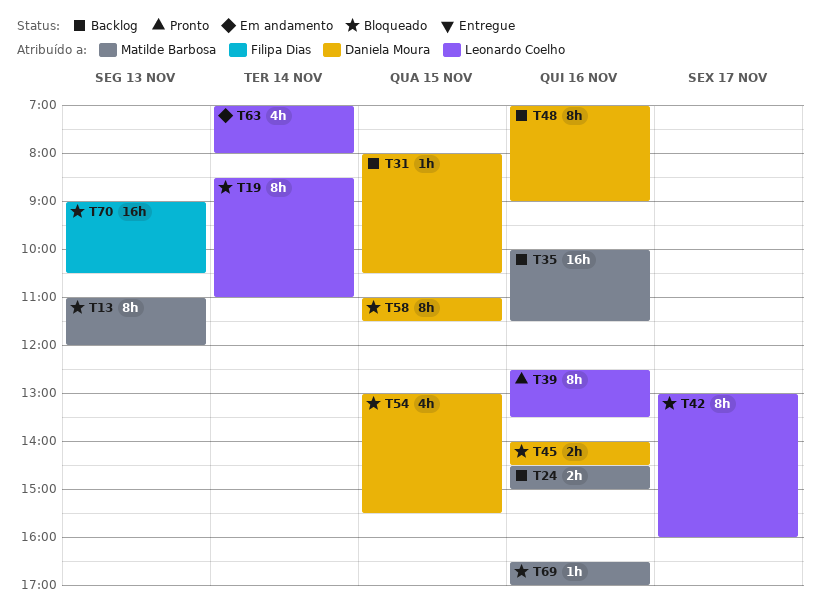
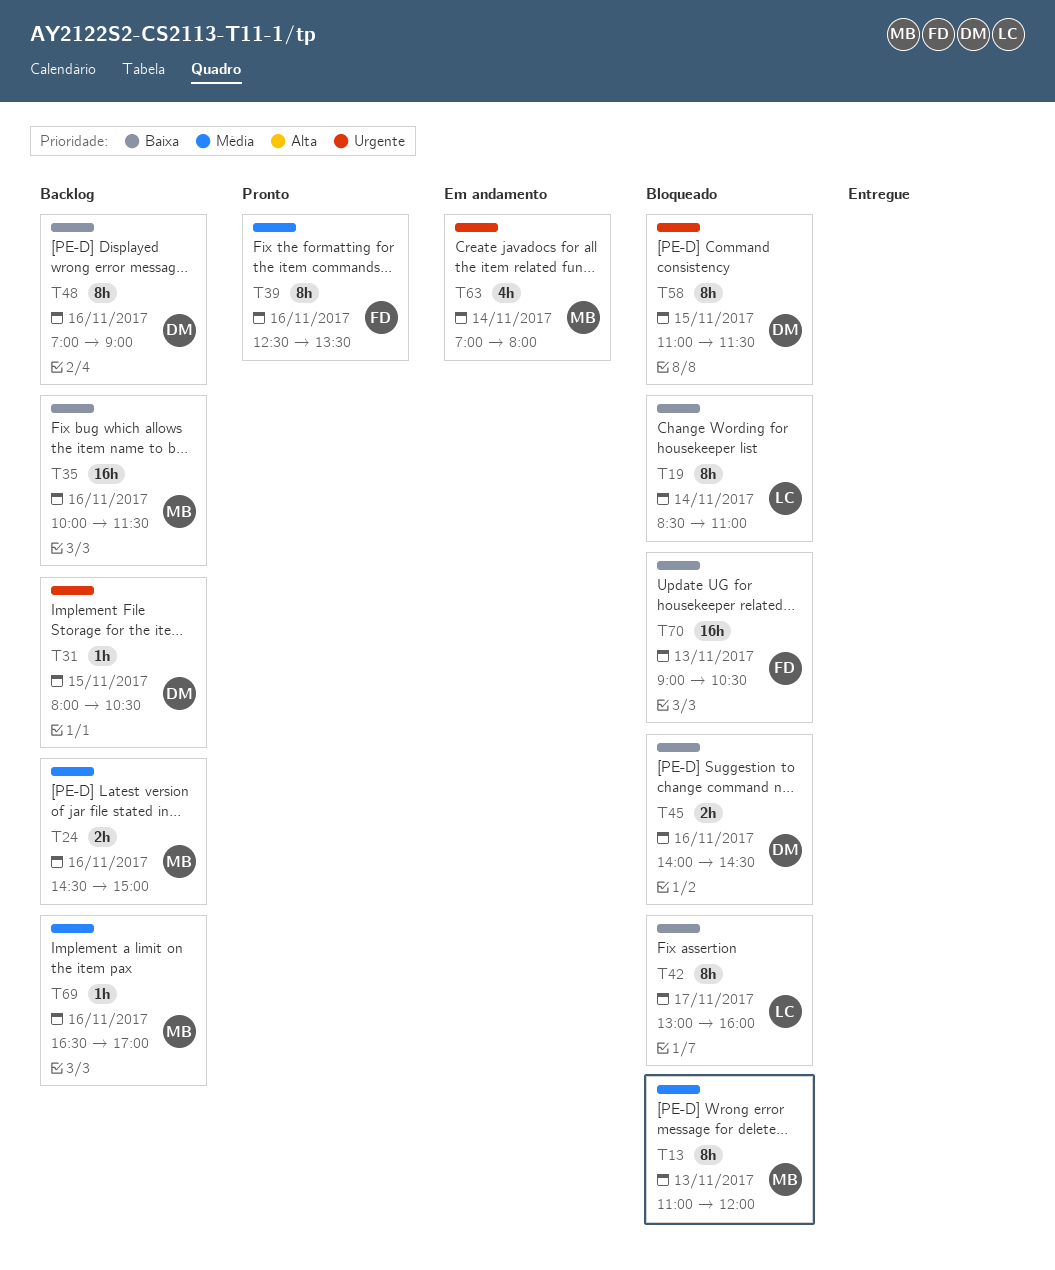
T39, owner: Leonardo Coelho -> Filipa Dias
T54: present -> none
T63, owner: Leonardo Coelho -> Matilde Barbosa
T69, status: Bloqueado -> Backlog

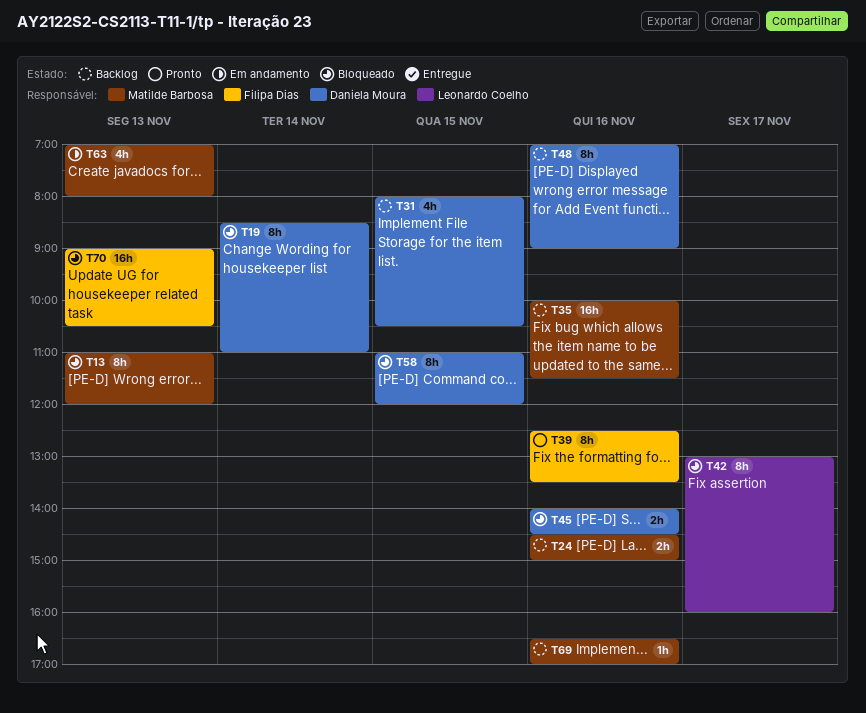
T19, owner: Leonardo Coelho -> Daniela Moura
T31, estimate: 1h -> 4h
T58, ends: 11:30 -> 12:00
T63, day: Nov 14 -> Nov 13

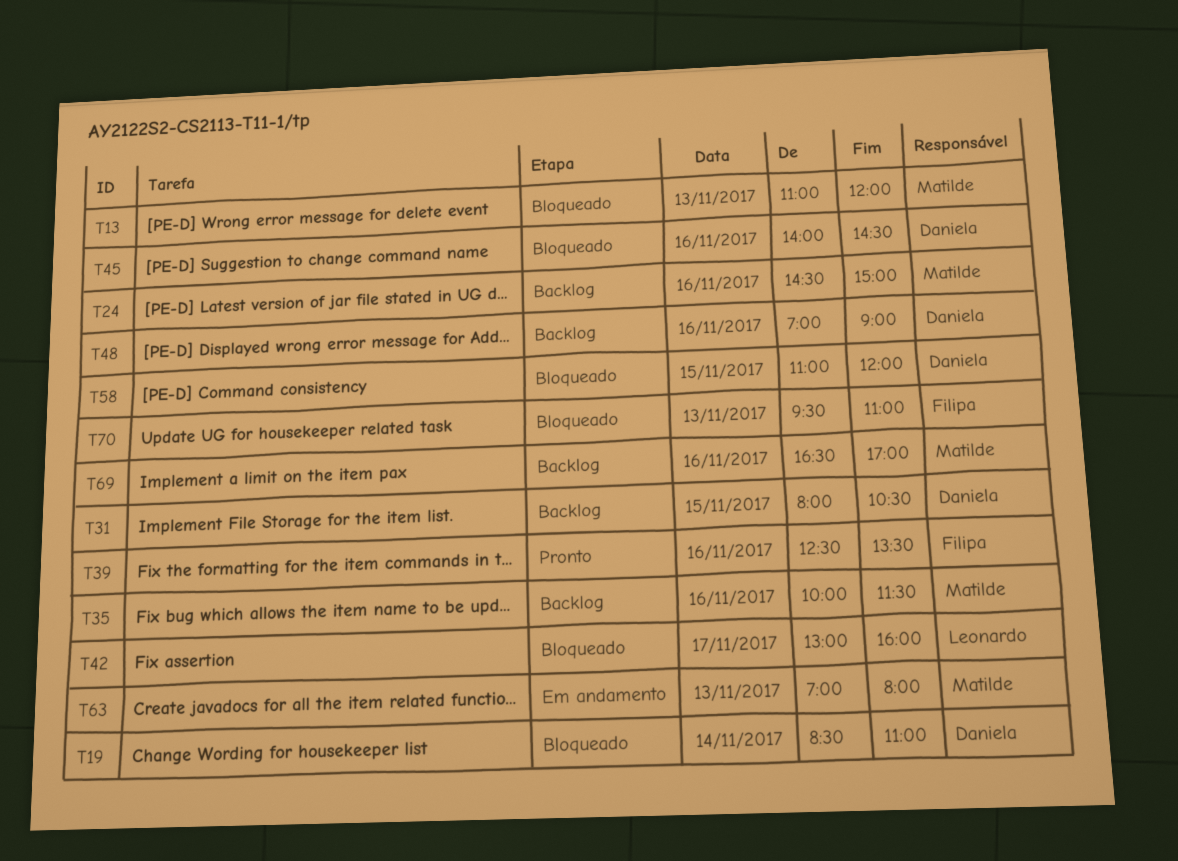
T70, begins: 09:00 -> 09:30
T70, ends: 10:30 -> 11:00

